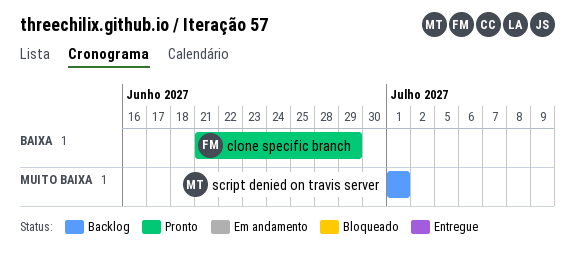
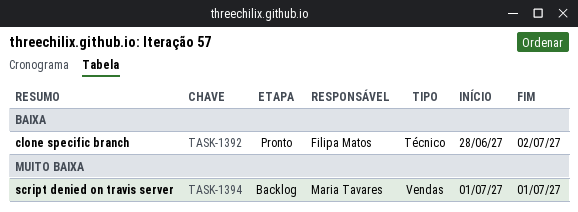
clone specific branch, start: Jun 21 -> Jun 28
clone specific branch, due: Jun 29 -> Jul 2

